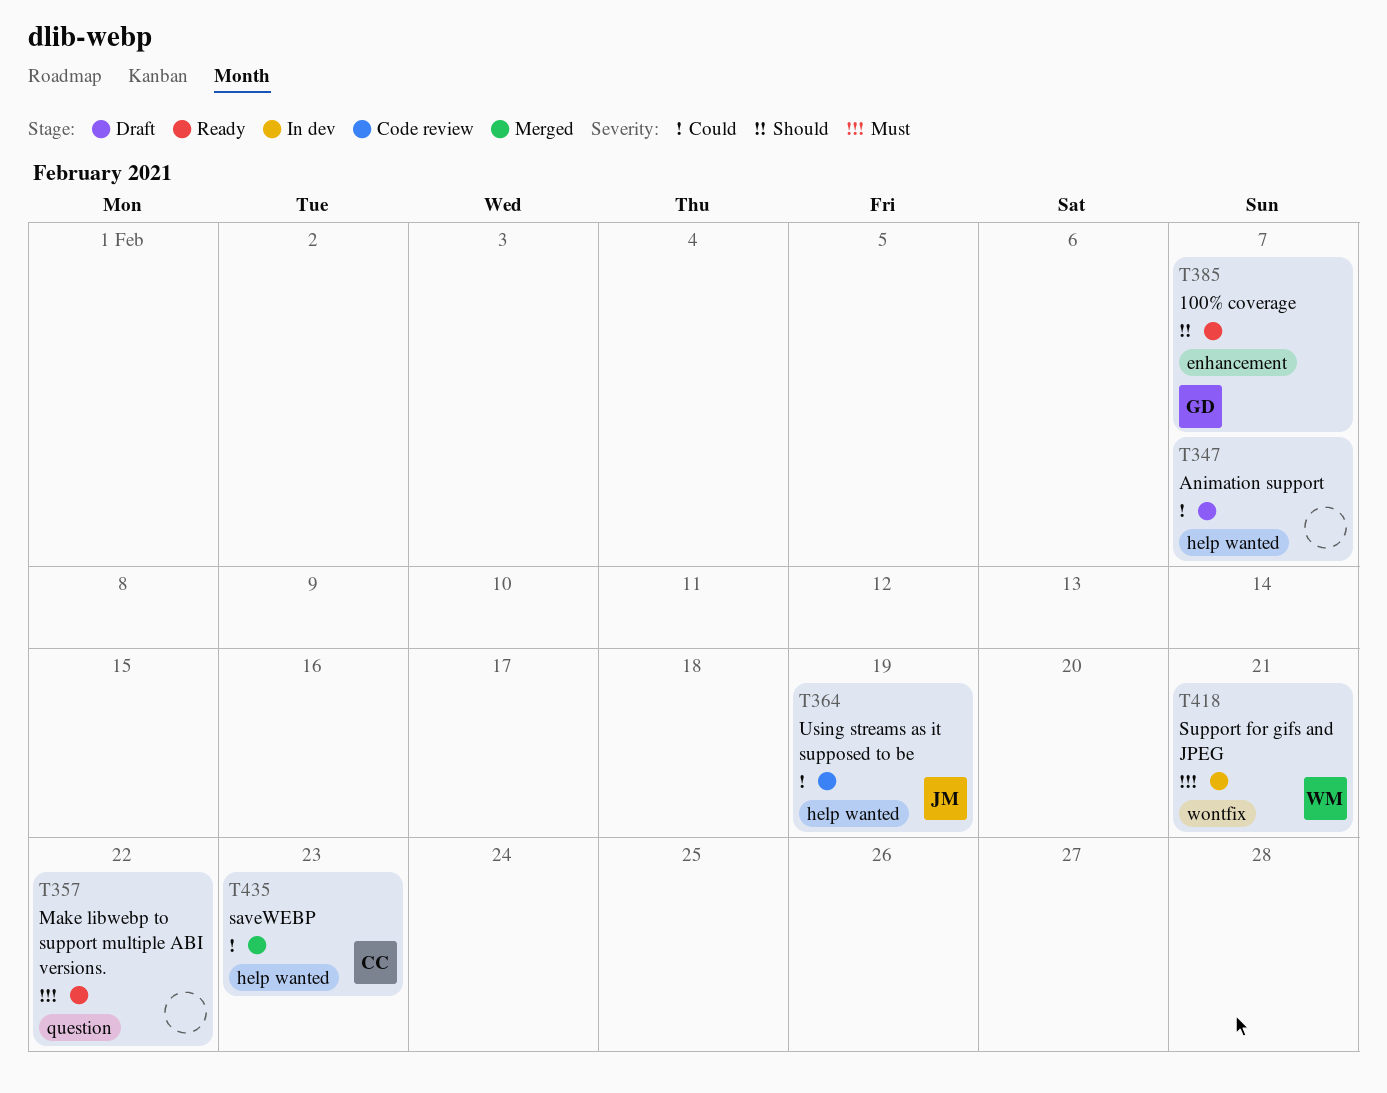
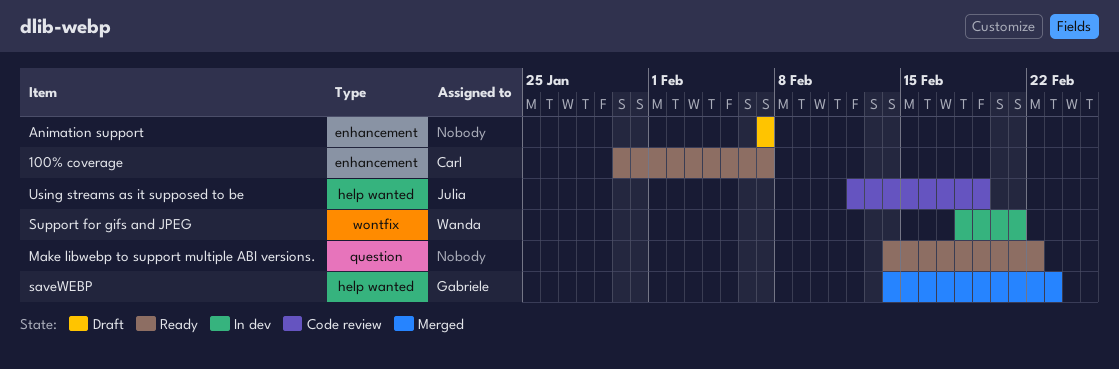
100% coverage, owner: Gabriele -> Carl
Animation support, label: help wanted -> enhancement
saveWEBP, owner: Carl -> Gabriele

